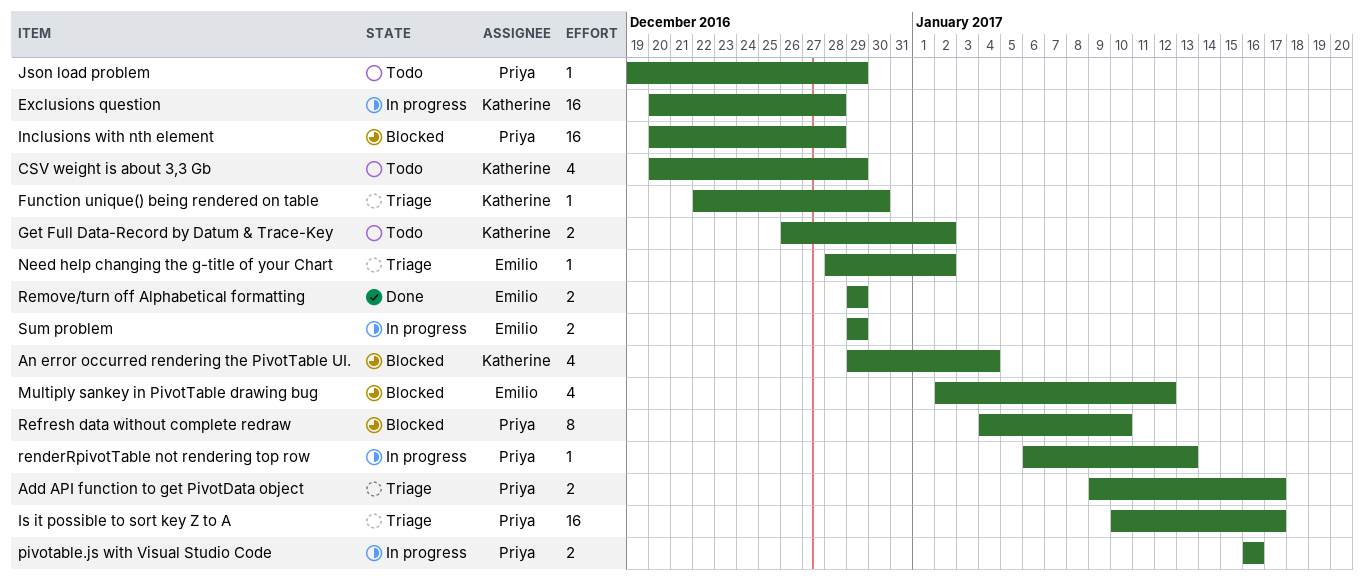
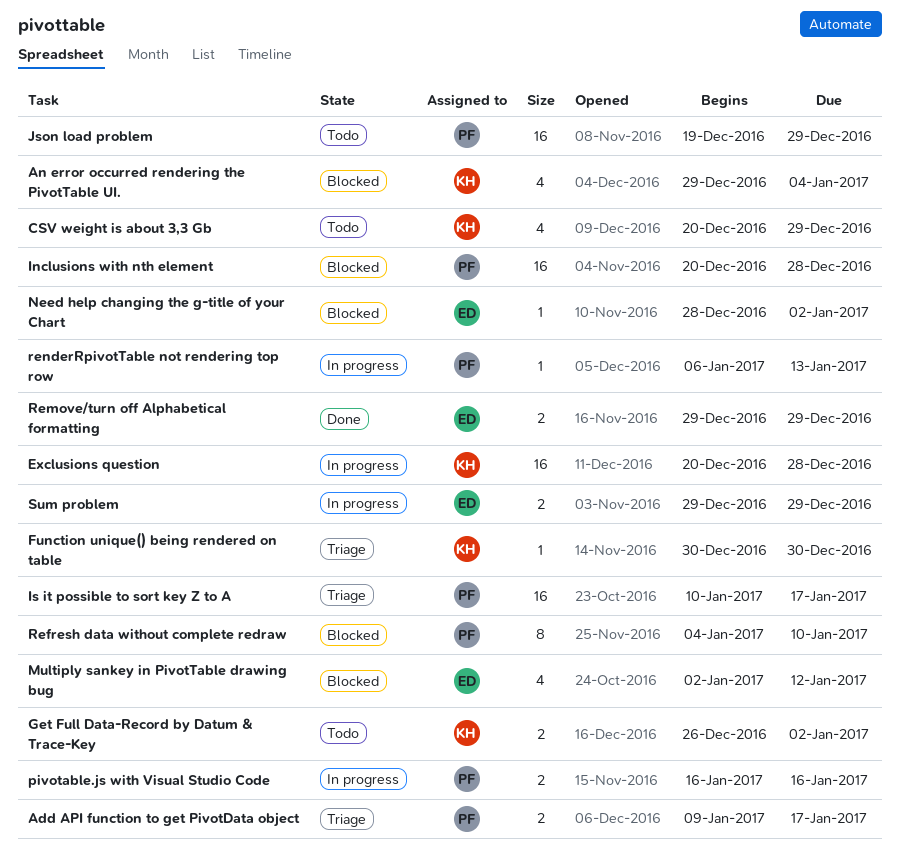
Function unique() being rendered on table, start: Dec 22 -> Dec 30
Json load problem, estimate: 1 -> 16
Need help changing the g-title of your Chart, status: Triage -> Blocked

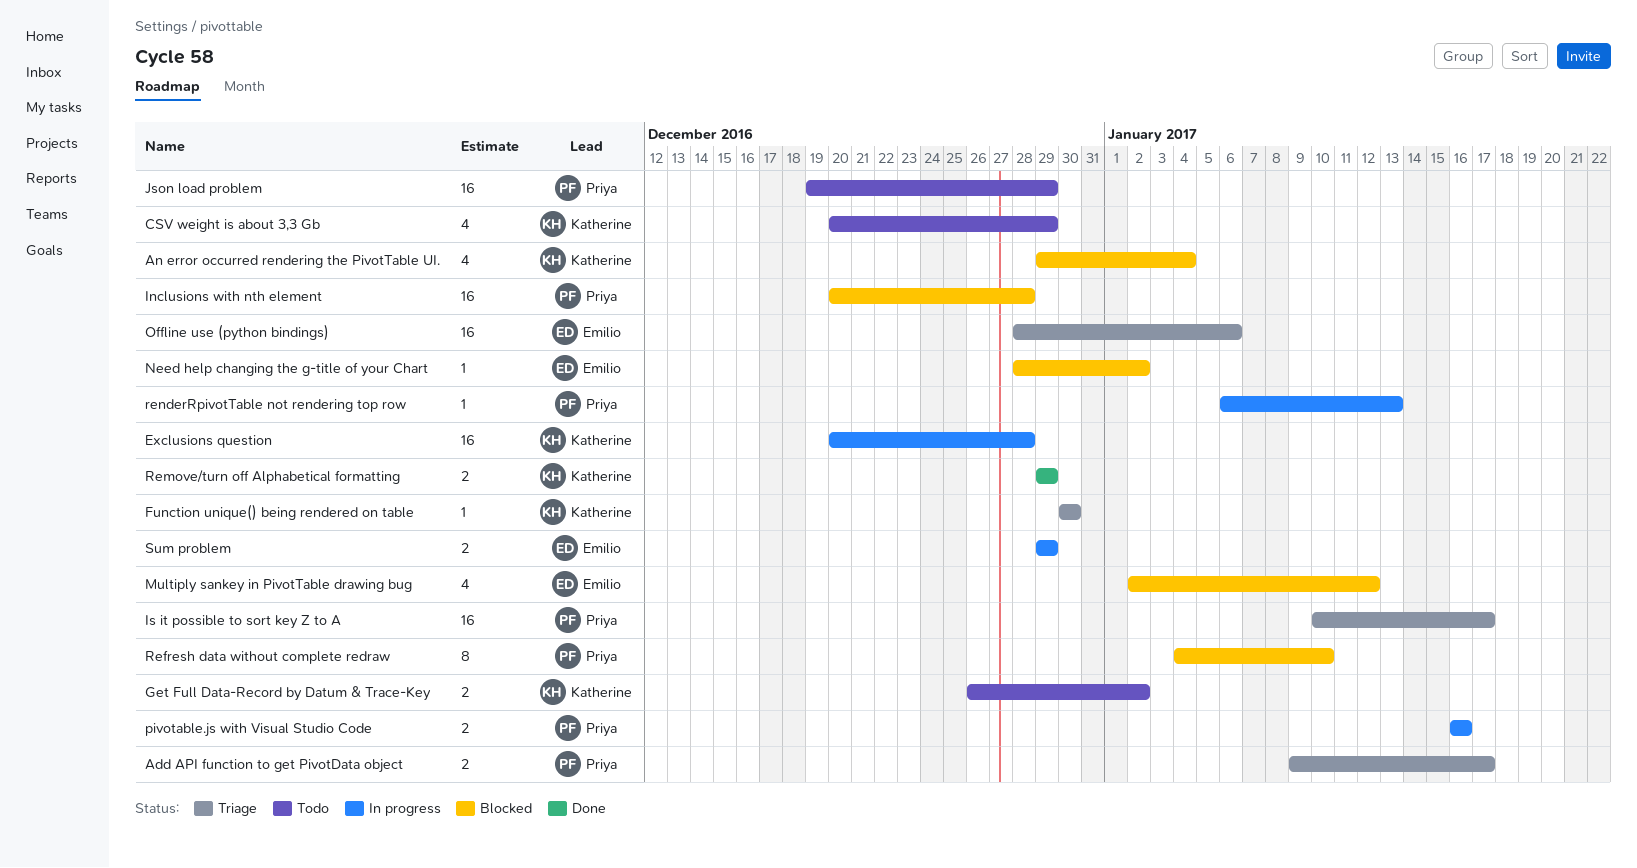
Offline use (python bindings): none -> present
Remove/turn off Alphabetical formatting, owner: Emilio -> Katherine

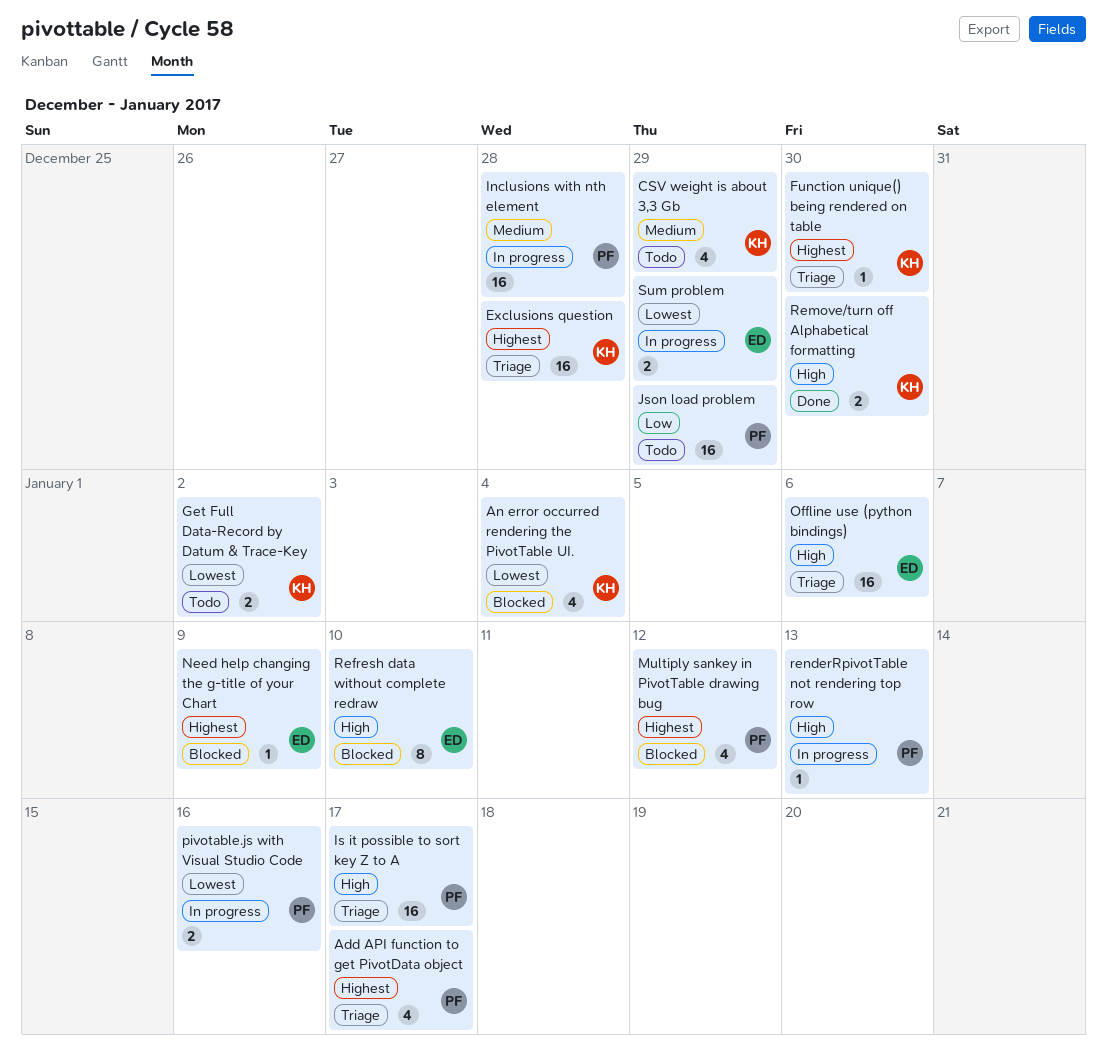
Add API function to get PivotData object, estimate: 2 -> 4
Exclusions question, status: In progress -> Triage
Inclusions with nth element, status: Blocked -> In progress
Multiply sankey in PivotTable drawing bug, owner: Emilio -> Priya
Need help changing the g-title of your Chart, due: Jan 2 -> Jan 9
Refresh data without complete redraw, owner: Priya -> Emilio
Remove/turn off Alphabetical formatting, due: Dec 29 -> Dec 30

